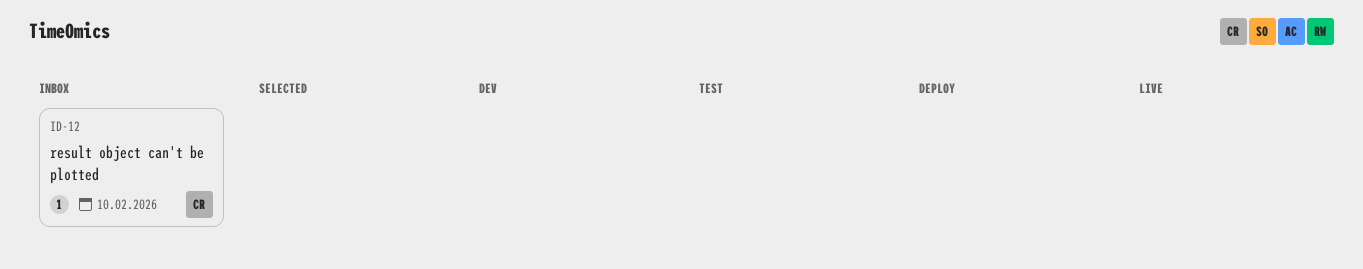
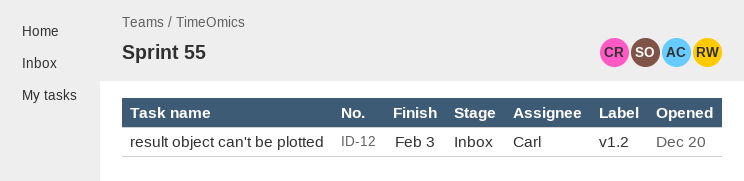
ID-12, due: Feb 10 -> Feb 3

